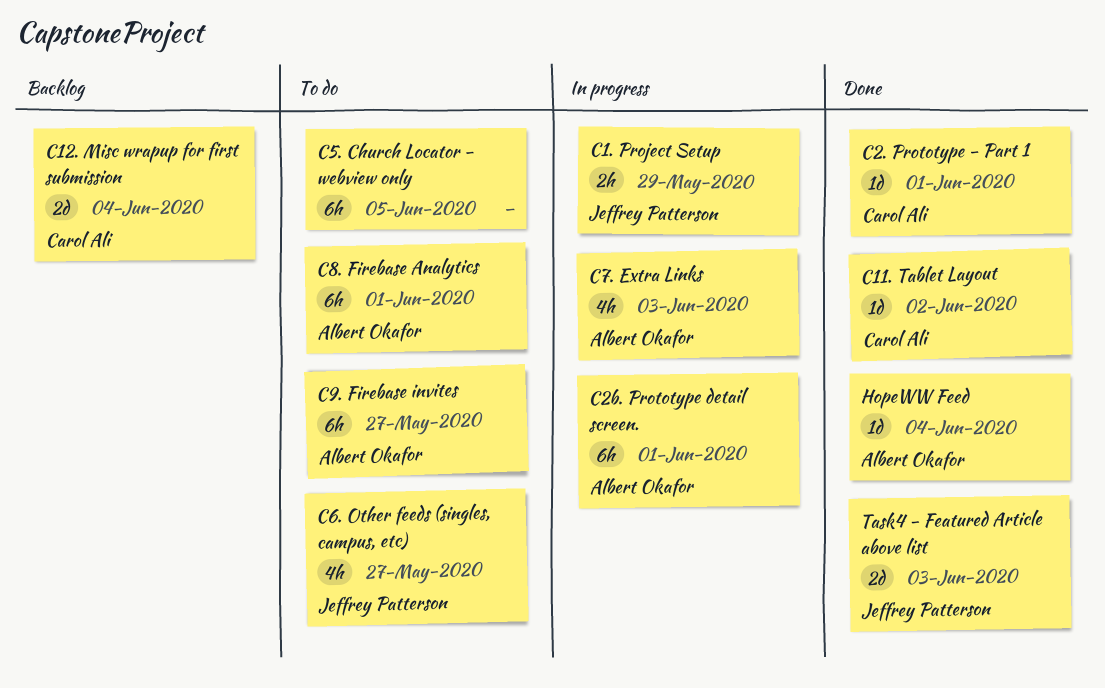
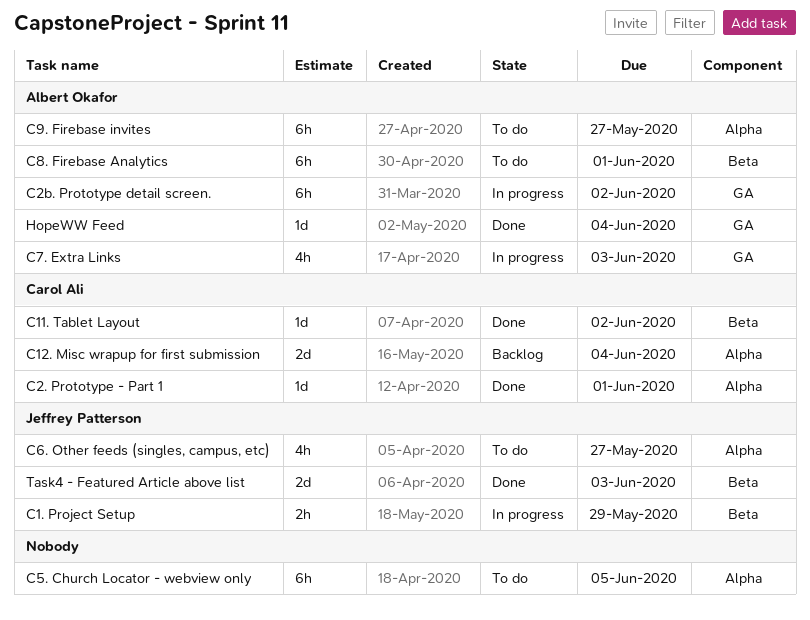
C2b. Prototype detail screen., due: Jun 1 -> Jun 2

